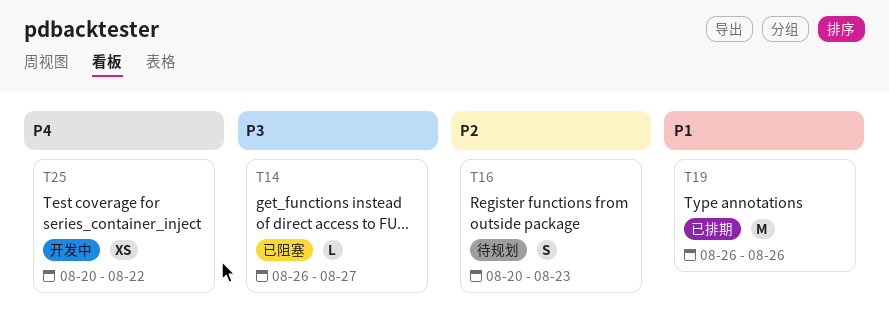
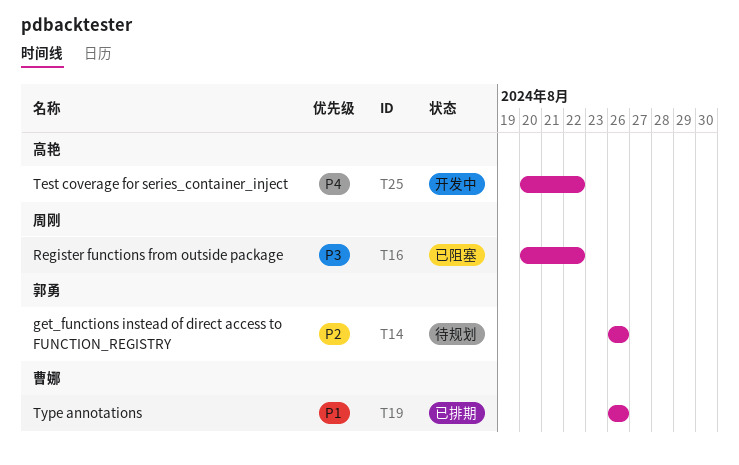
T14, status: 已阻塞 -> 待规划
T14, priority: P3 -> P2
T14, due: Aug 27 -> Aug 26
T16, status: 待规划 -> 已阻塞
T16, priority: P2 -> P3
T16, due: Aug 23 -> Aug 22

